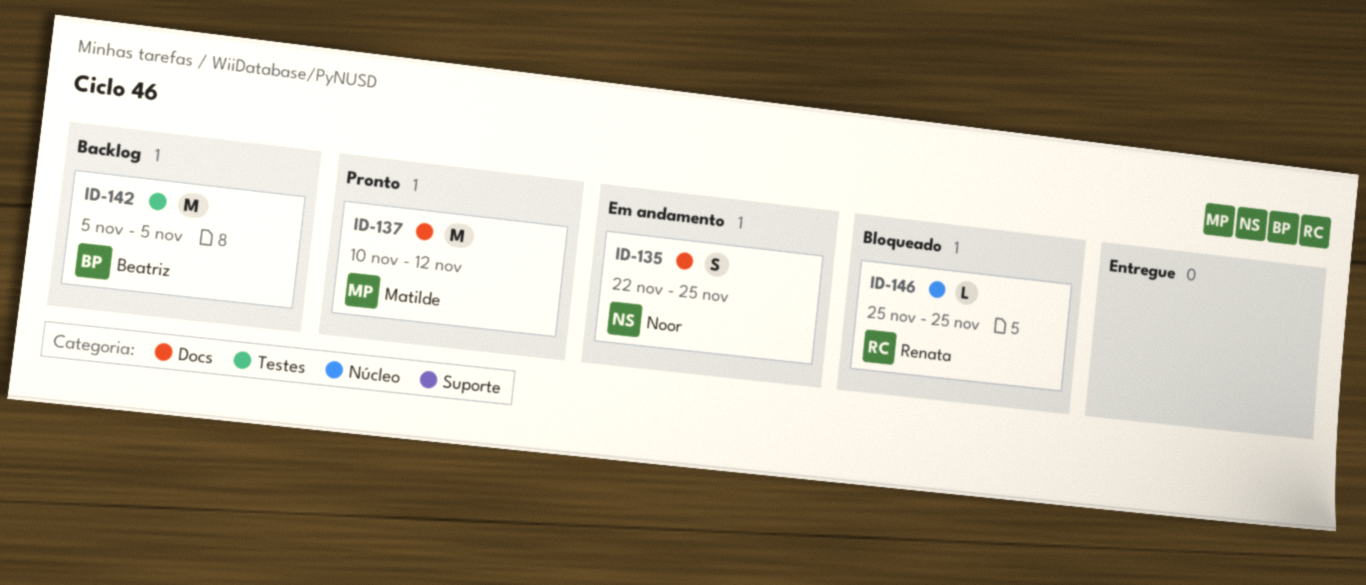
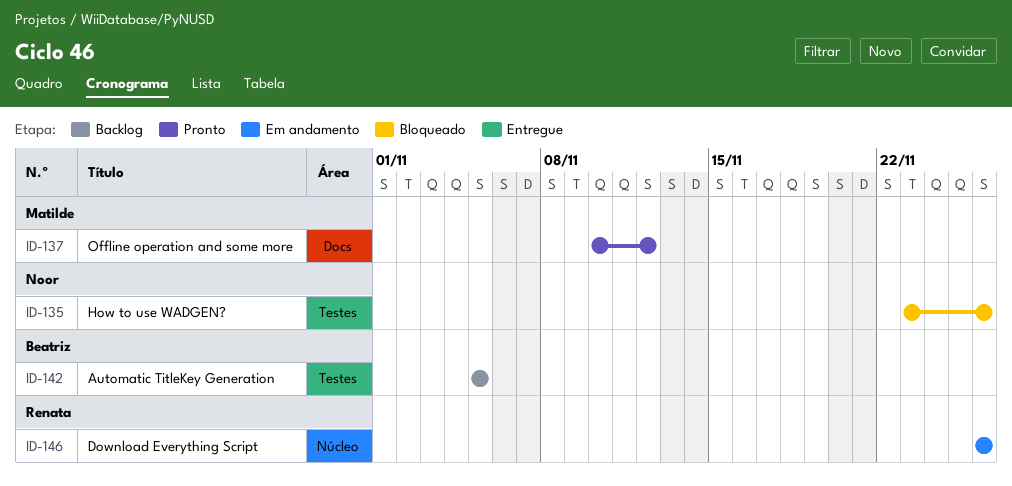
ID-135, status: Em andamento -> Bloqueado
ID-135, label: Docs -> Testes
ID-135, start: Nov 22 -> Nov 23
ID-135, due: Nov 25 -> Nov 26
ID-146, status: Bloqueado -> Em andamento
ID-146, start: Nov 25 -> Nov 26
ID-146, due: Nov 25 -> Nov 26

